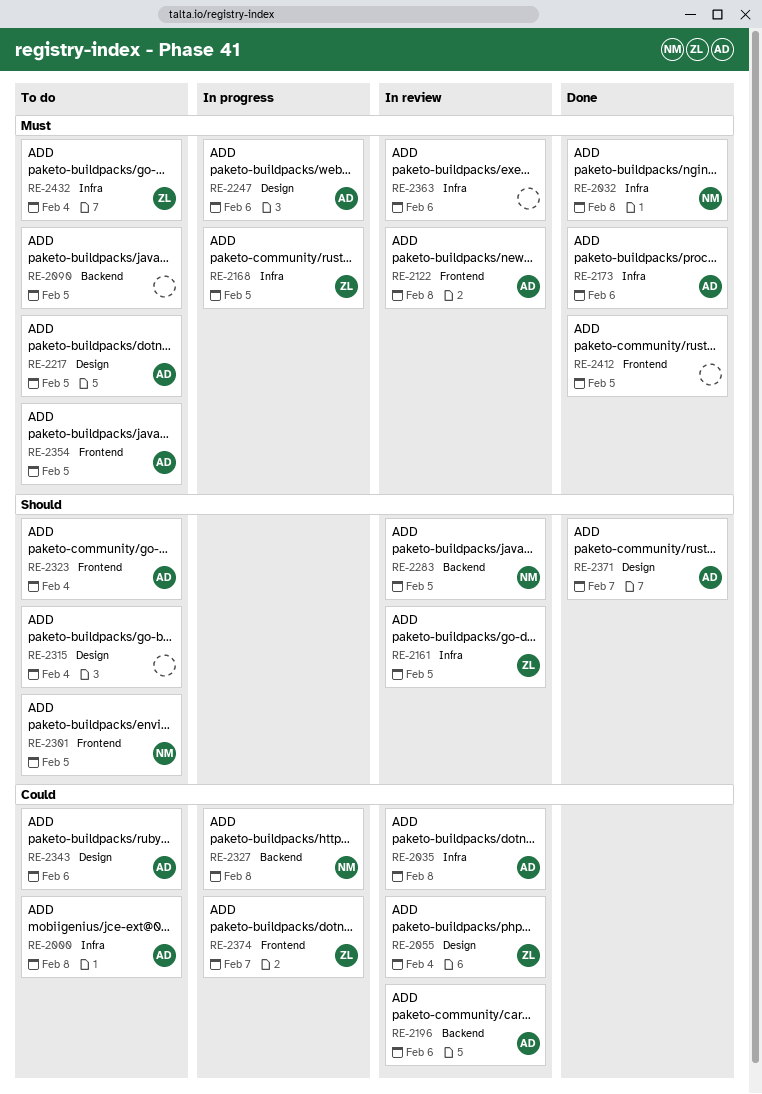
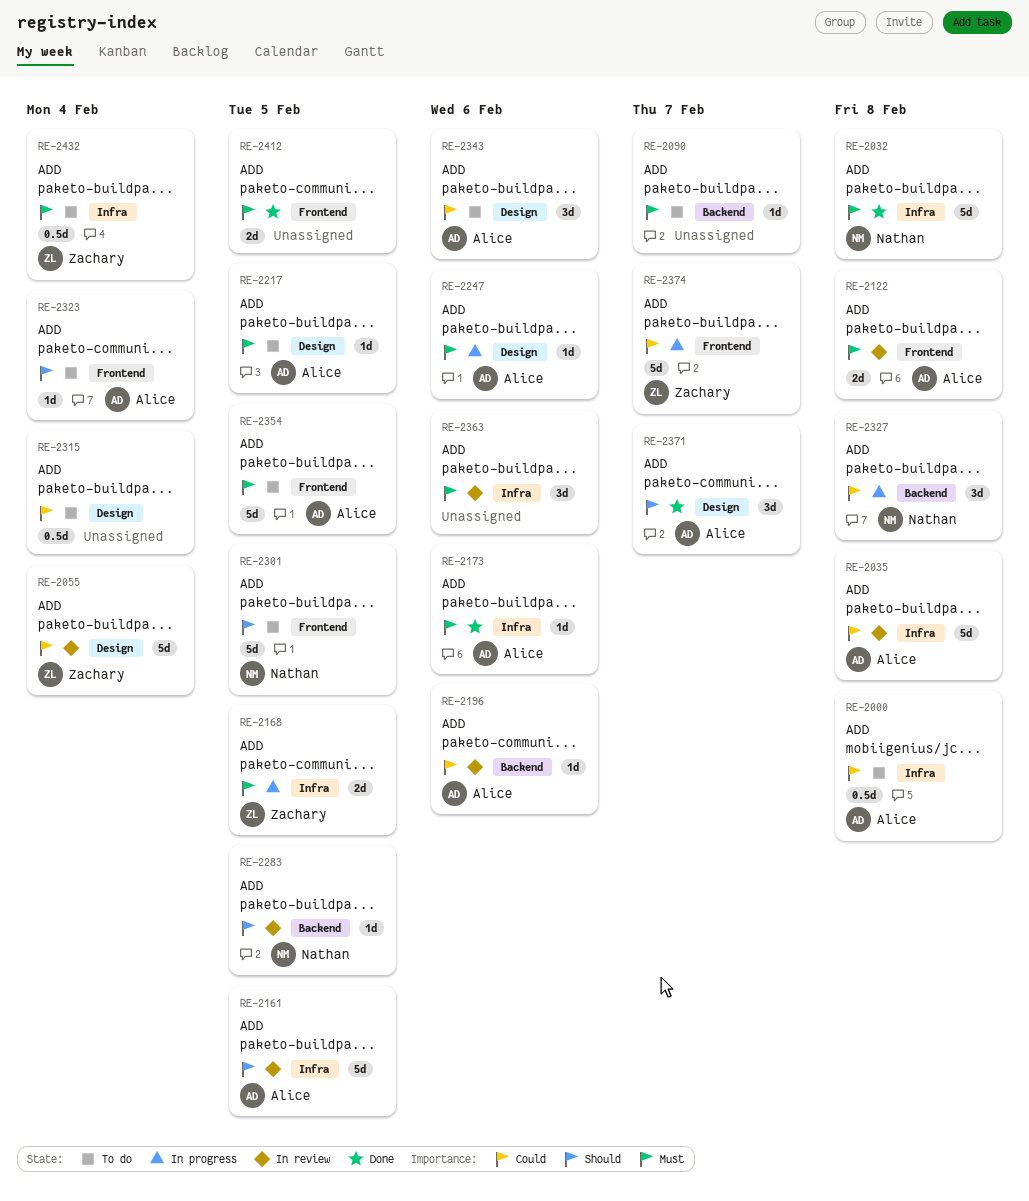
RE-2090, due: Feb 5 -> Feb 7
RE-2161, owner: Zachary -> Alice
RE-2315, priority: Should -> Could

